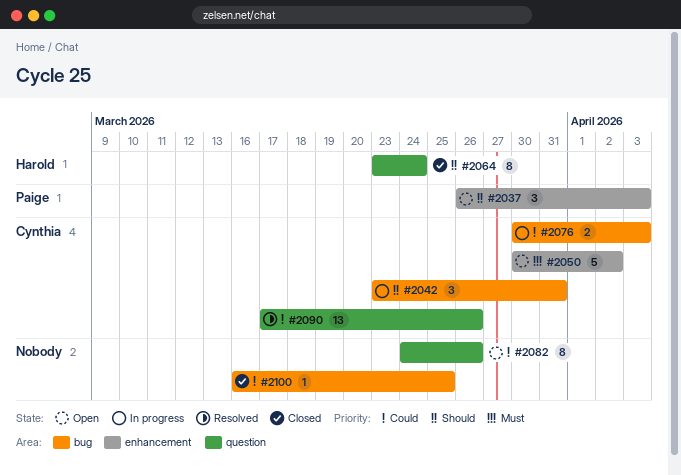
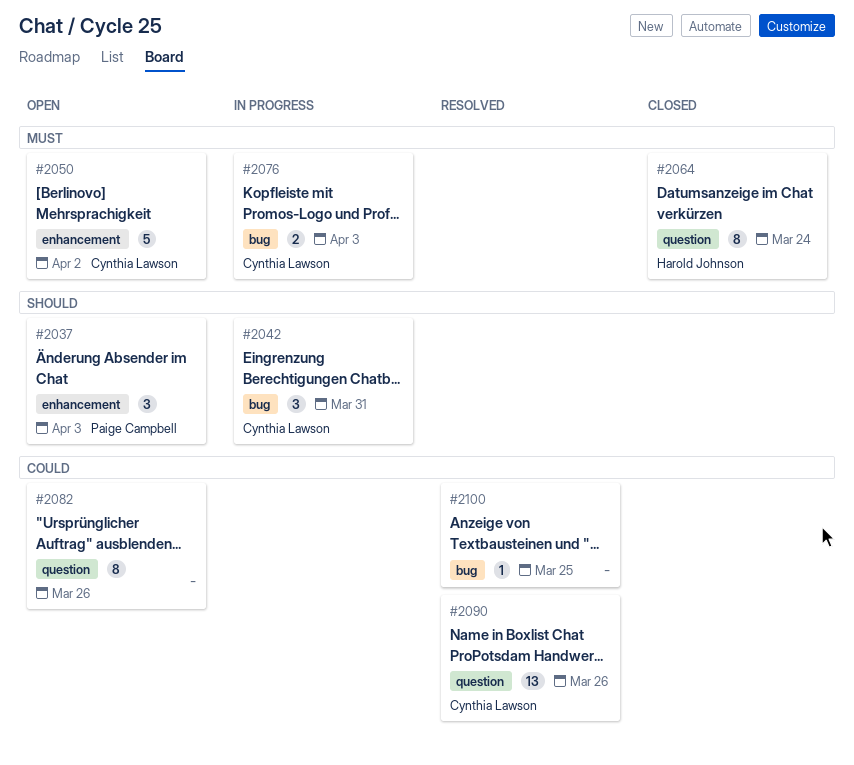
#2064, priority: Should -> Must
#2076, priority: Could -> Must
#2100, status: Closed -> Resolved

